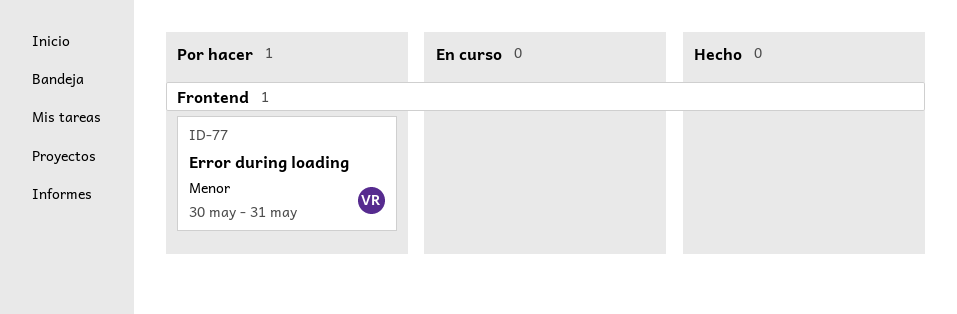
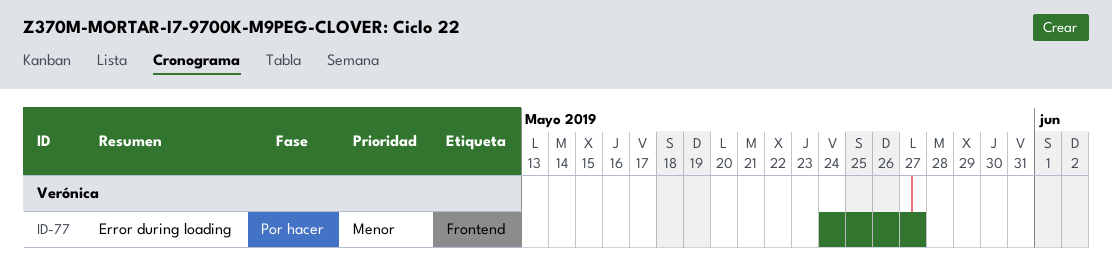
ID-77, start: May 30 -> May 24
ID-77, due: May 31 -> May 27

